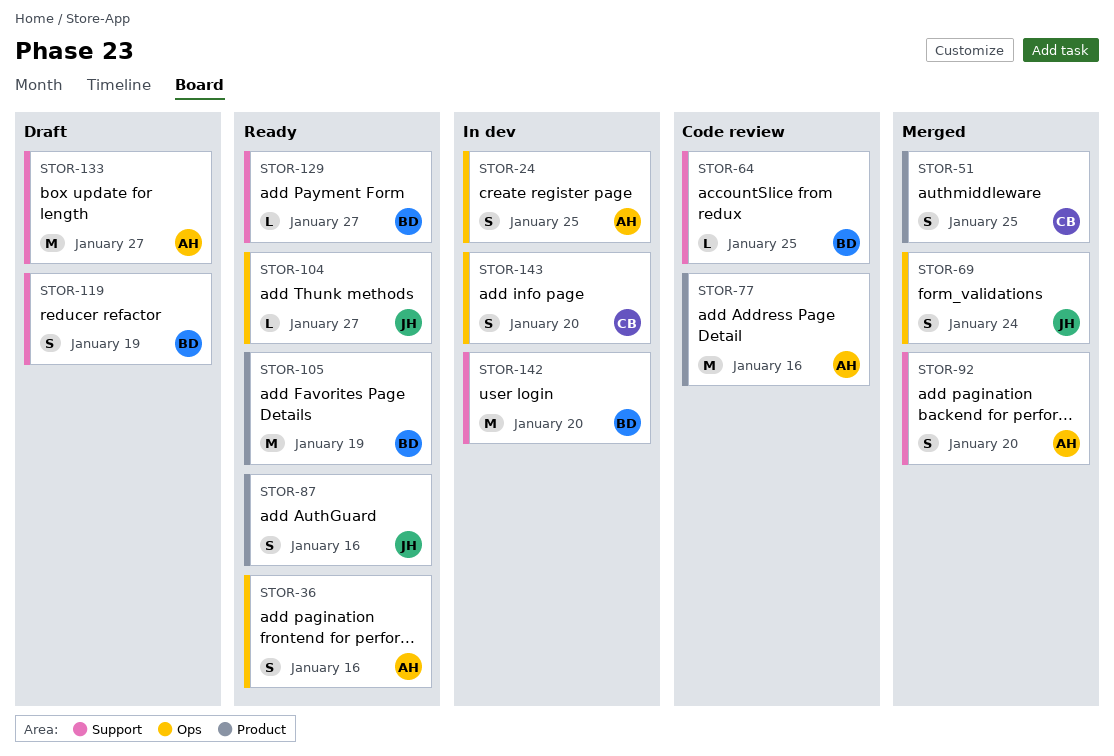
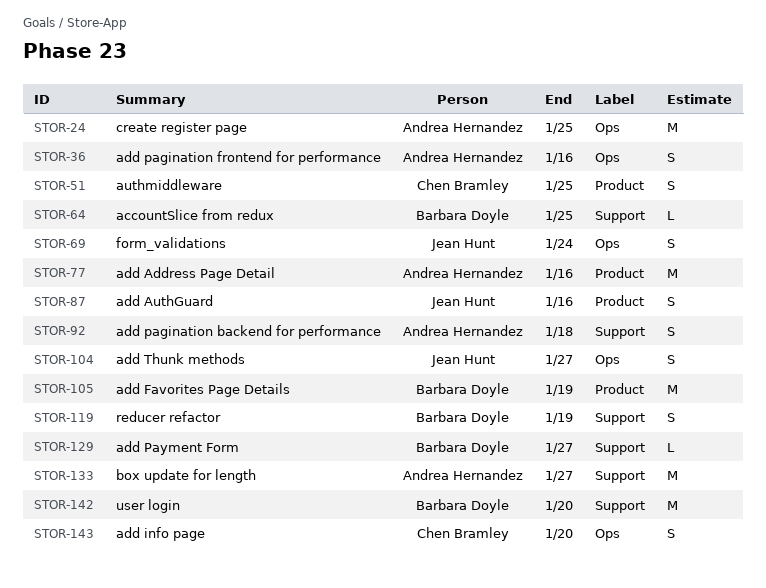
STOR-24, estimate: S -> M
STOR-92, due: Jan 20 -> Jan 18
STOR-104, estimate: L -> S

